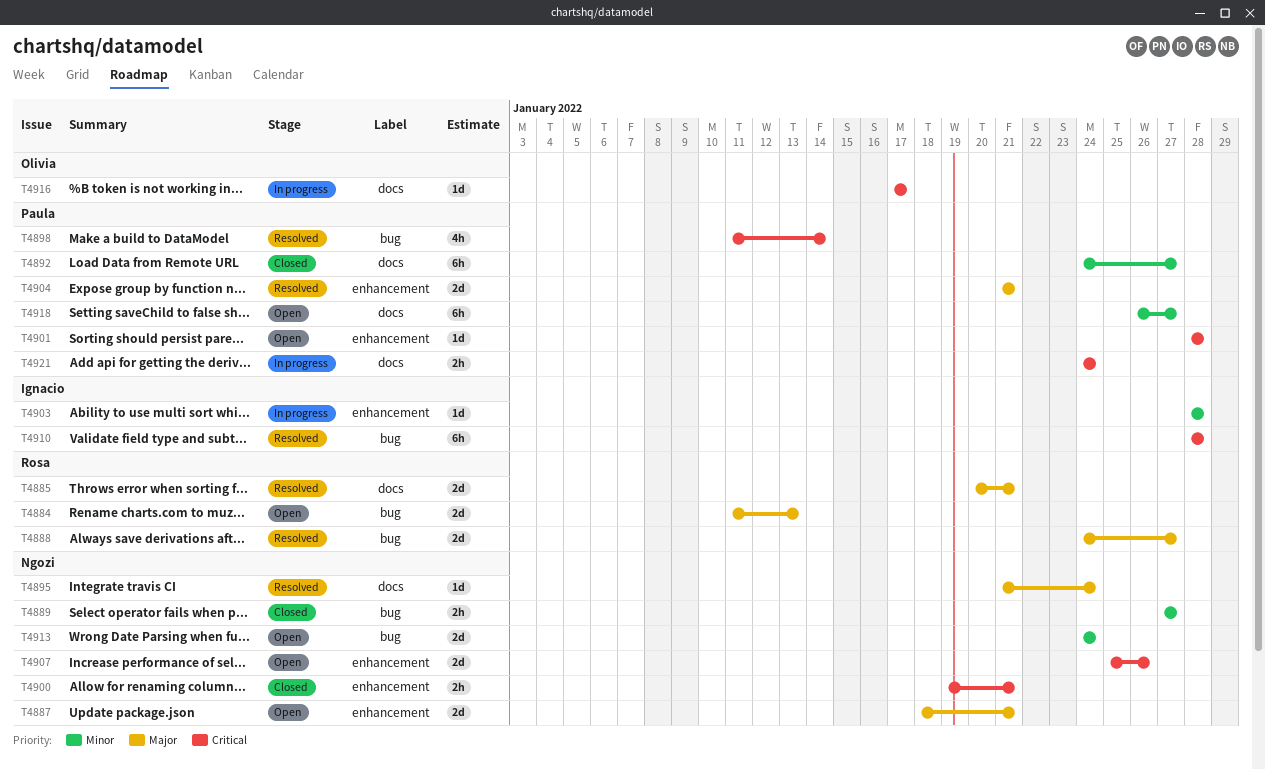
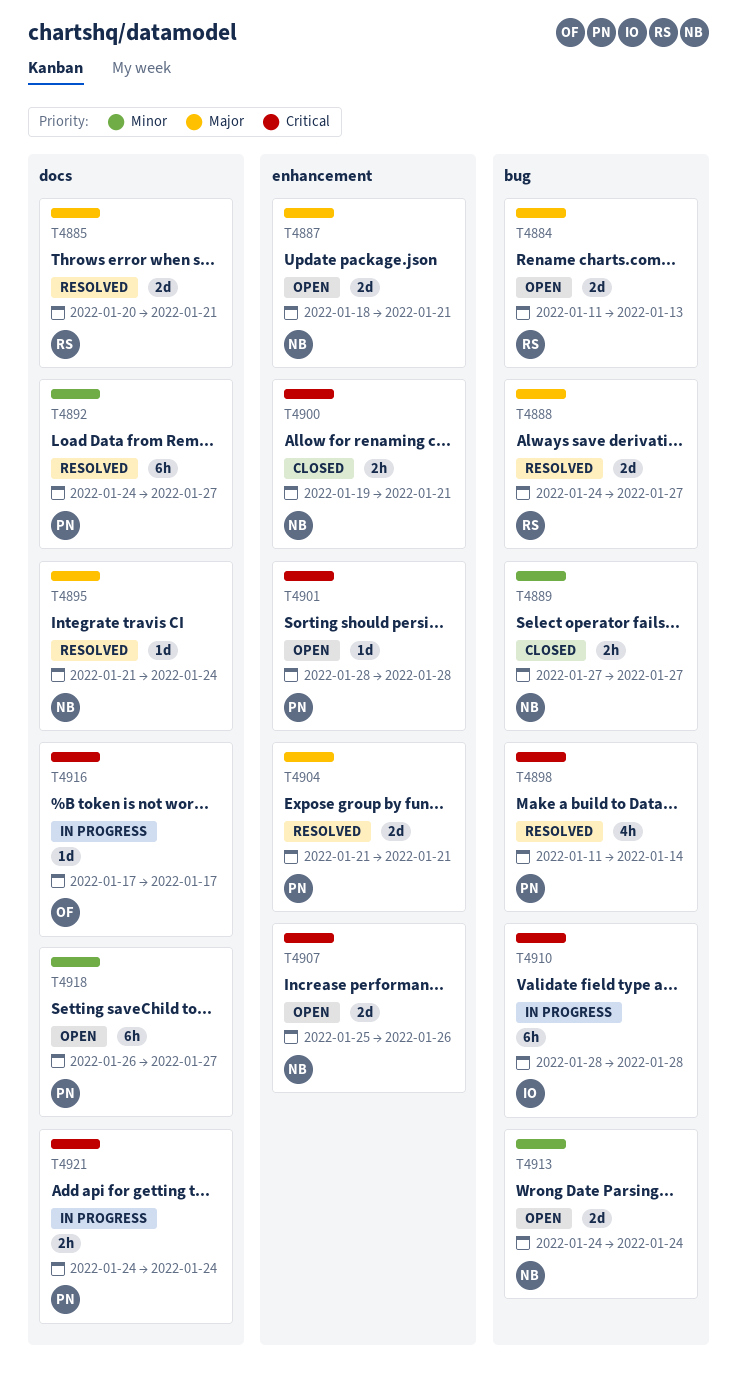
T4892, status: Closed -> Resolved
T4903: present -> none
T4910, status: Resolved -> In progress

